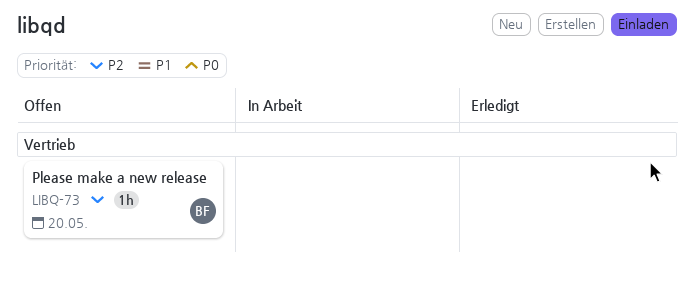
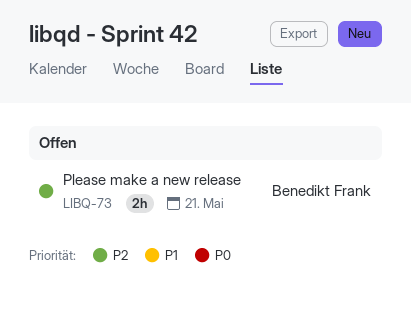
LIBQ-73, estimate: 1h -> 2h
LIBQ-73, due: May 20 -> May 21

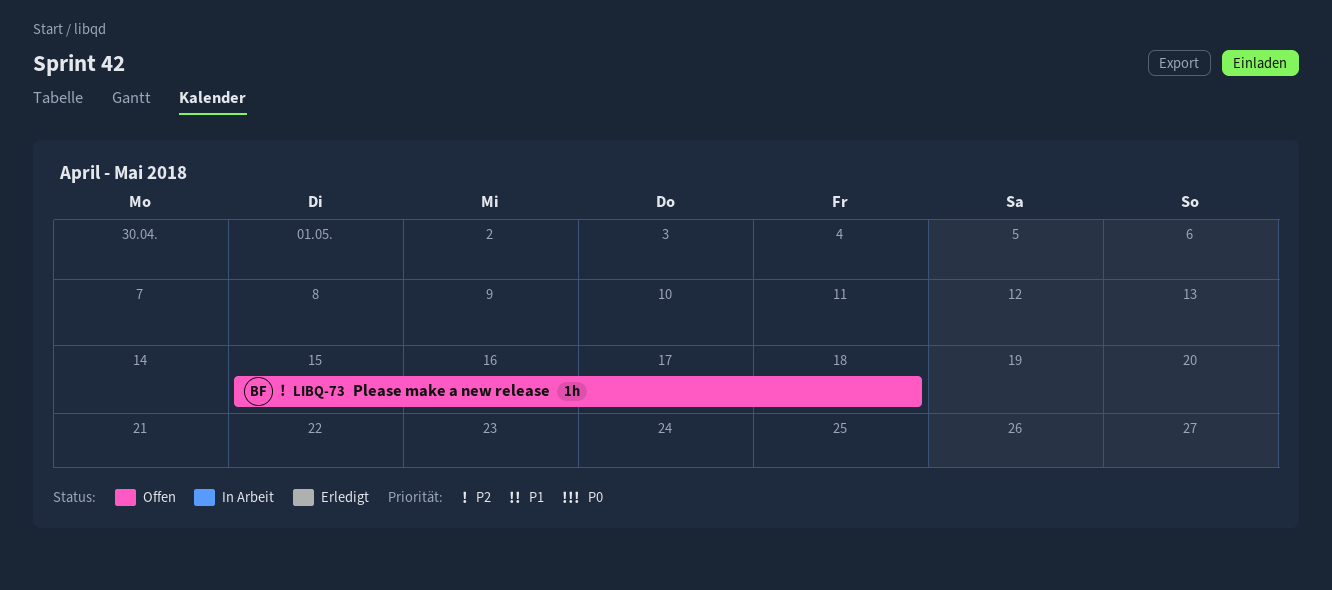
LIBQ-73, estimate: 2h -> 1h
LIBQ-73, due: May 21 -> May 18

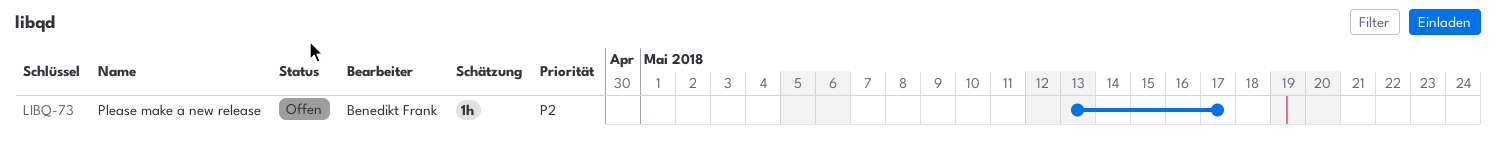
LIBQ-73, start: May 15 -> May 13
LIBQ-73, due: May 18 -> May 17

